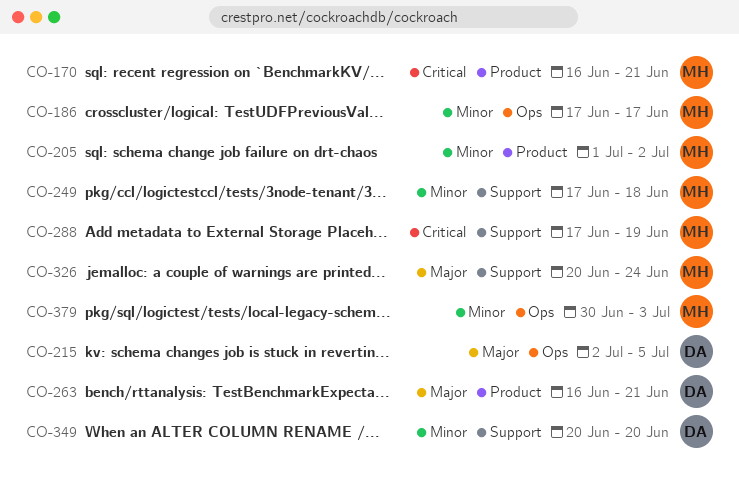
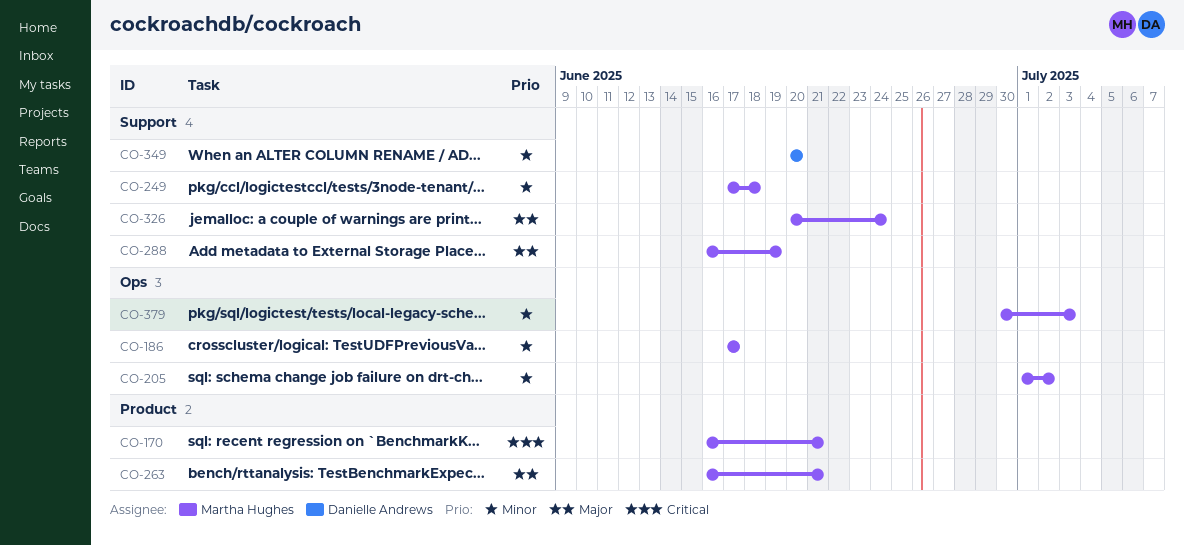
CO-205, label: Product -> Ops
CO-215: present -> none
CO-263, owner: Danielle Andrews -> Martha Hughes
CO-288, priority: Critical -> Major
CO-288, start: Jun 17 -> Jun 16

